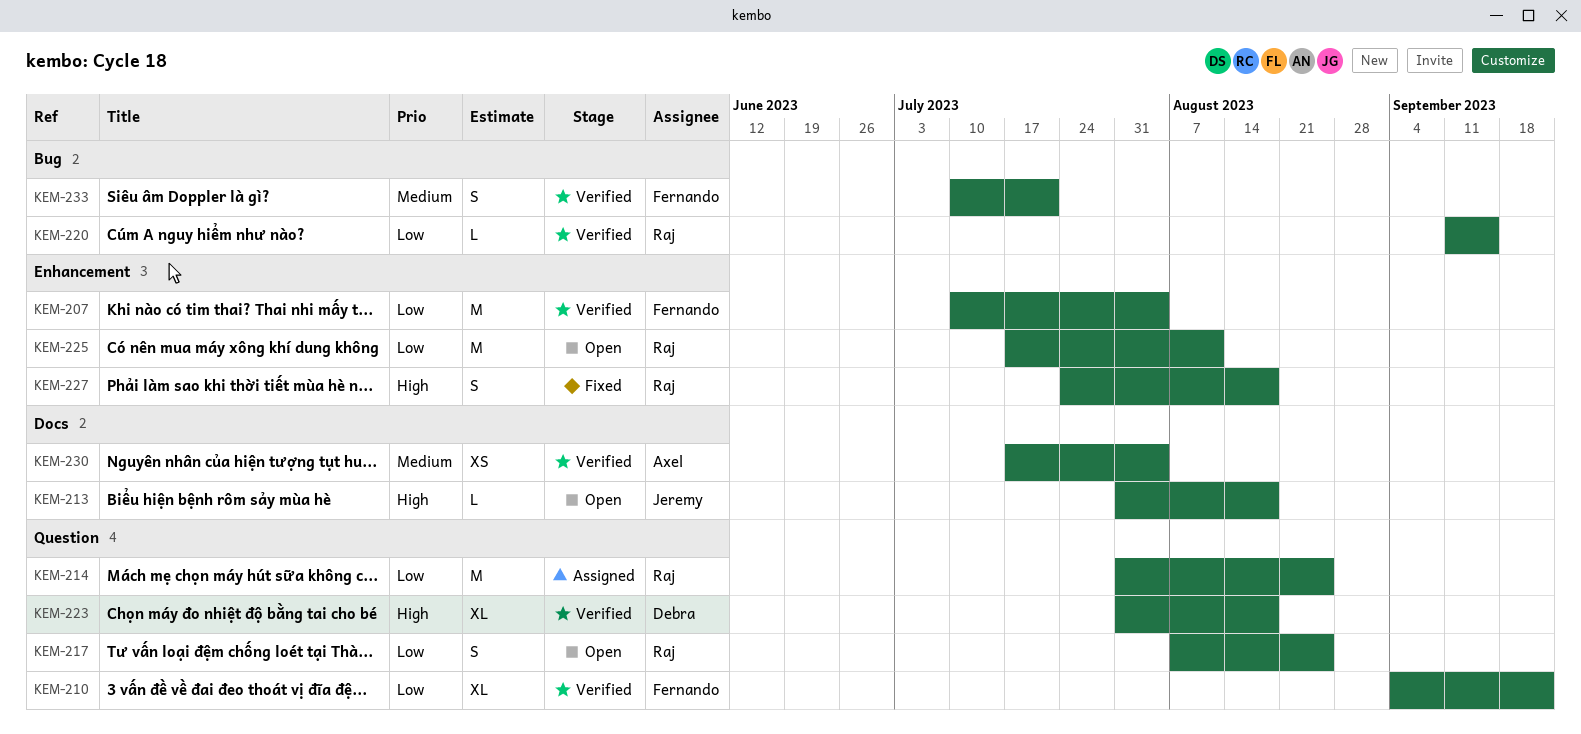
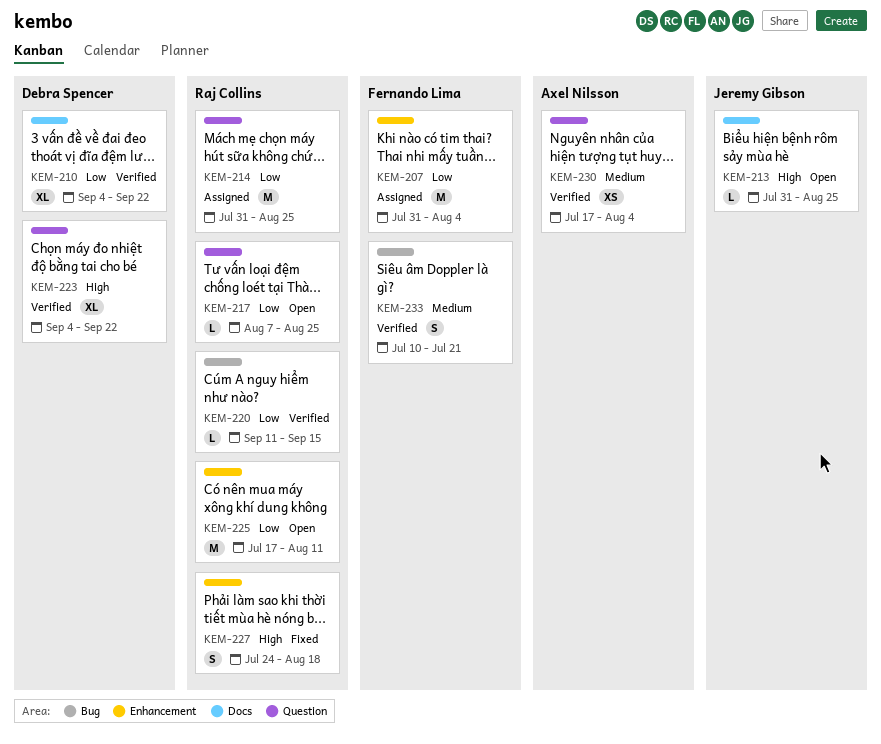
KEM-207, status: Verified -> Assigned
KEM-207, start: Jul 10 -> Jul 31
KEM-210, owner: Fernando Lima -> Debra Spencer
KEM-210, label: Question -> Docs
KEM-213, due: Aug 18 -> Aug 25
KEM-217, estimate: S -> L
KEM-223, start: Jul 31 -> Sep 4
KEM-223, due: Aug 18 -> Sep 22
KEM-230, label: Docs -> Question

